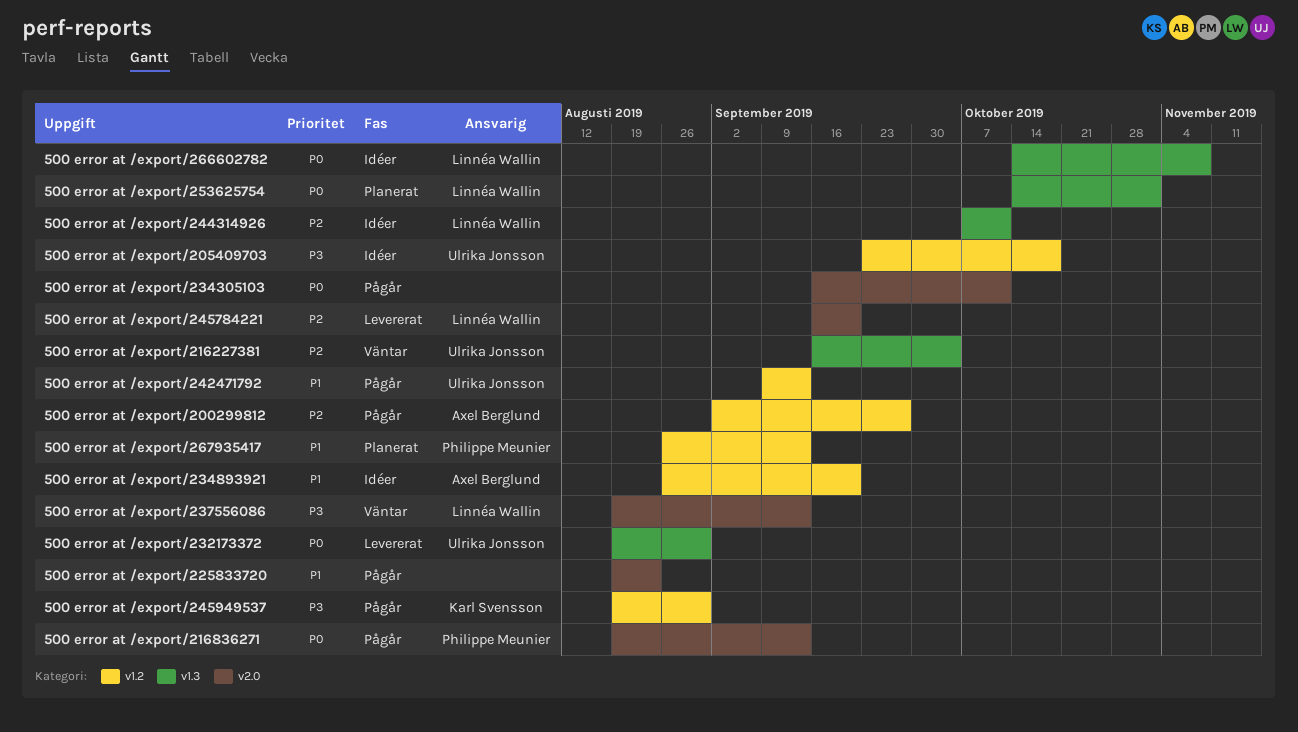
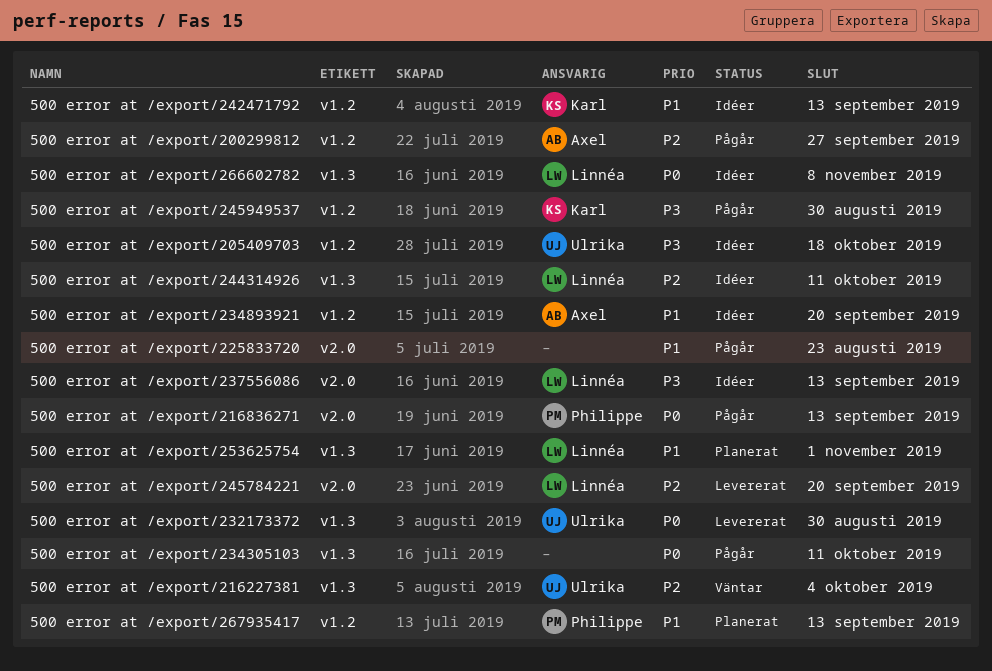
500 error at /export/234305103, label: v2.0 -> v1.3
500 error at /export/237556086, status: Väntar -> Idéer
500 error at /export/242471792, status: Pågår -> Idéer
500 error at /export/242471792, owner: Ulrika Jonsson -> Karl Svensson
500 error at /export/253625754, priority: P0 -> P1

